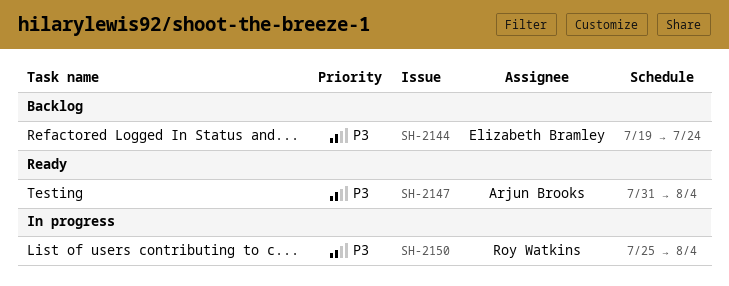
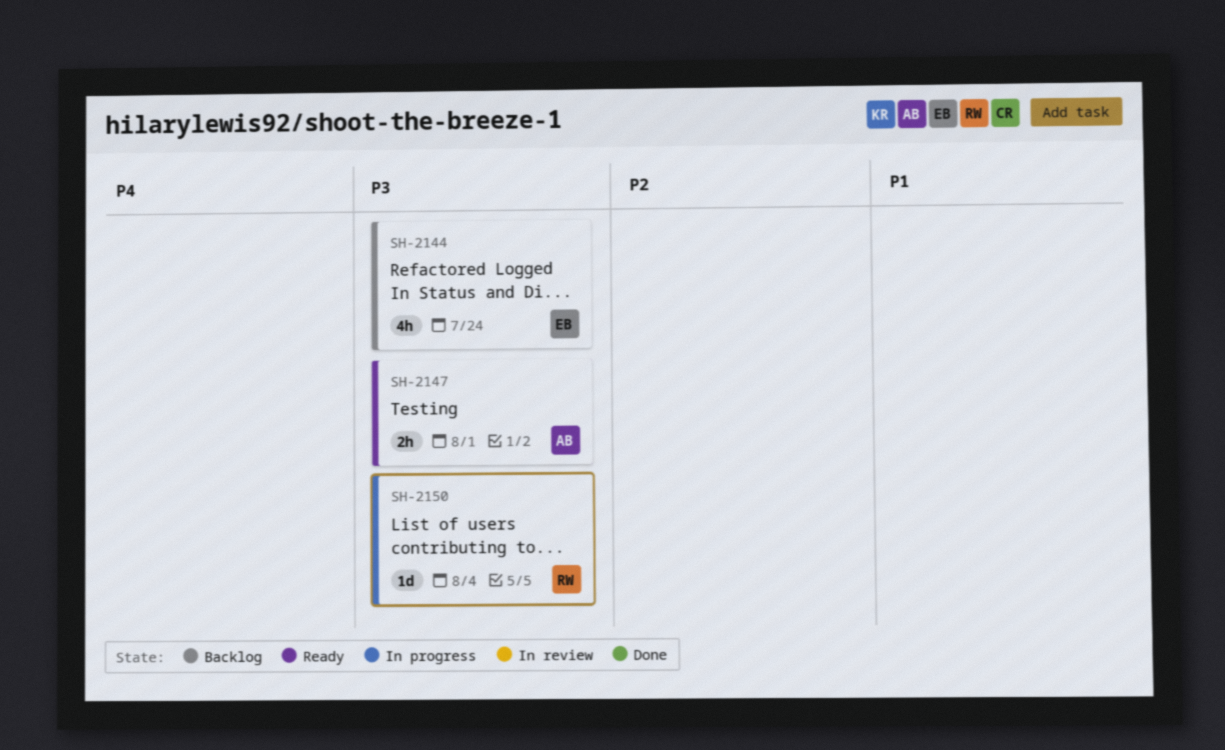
SH-2147, due: Aug 4 -> Aug 1

